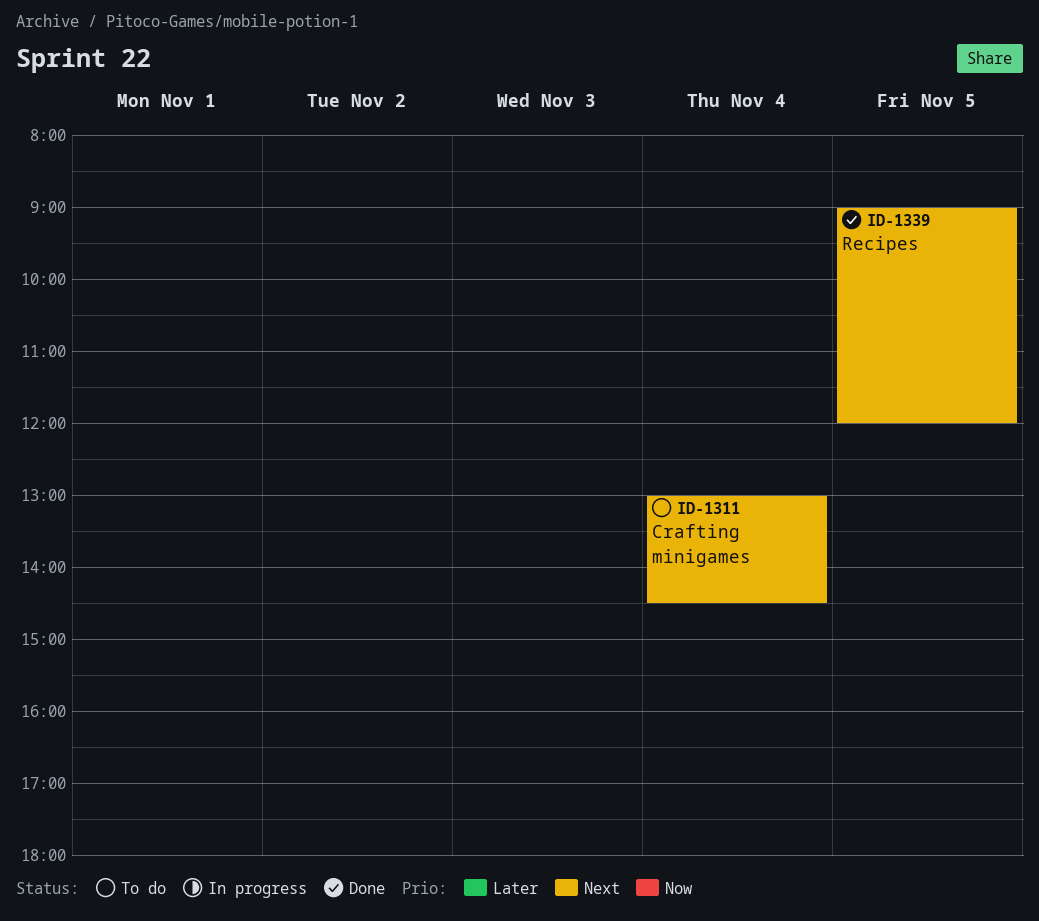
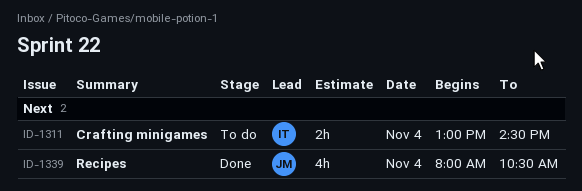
ID-1339, day: Nov 5 -> Nov 4
ID-1339, begins: 09:00 -> 08:00
ID-1339, ends: 12:00 -> 10:30

